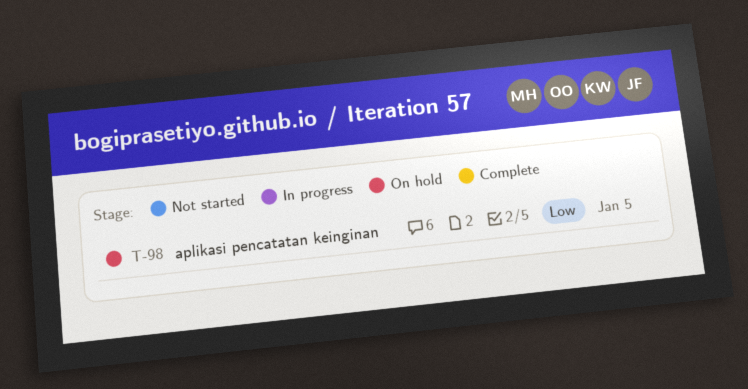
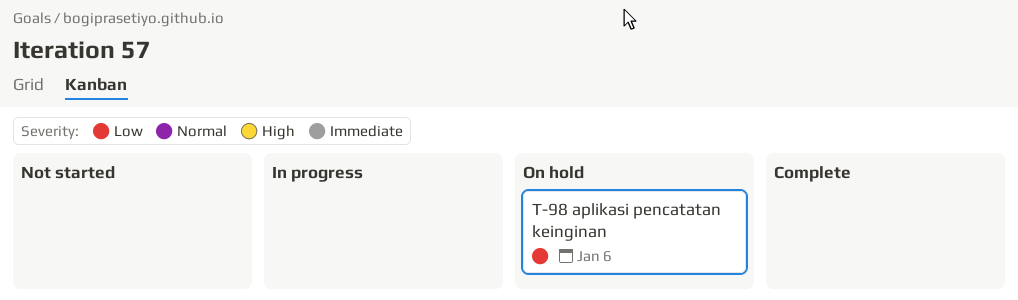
T-98, due: Jan 5 -> Jan 6

